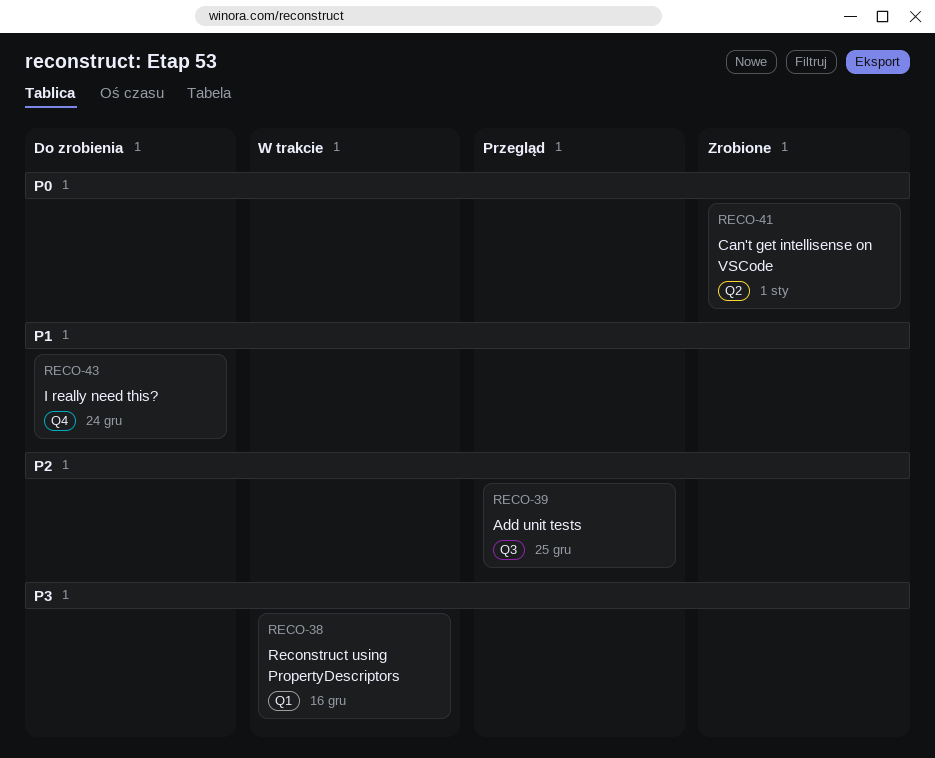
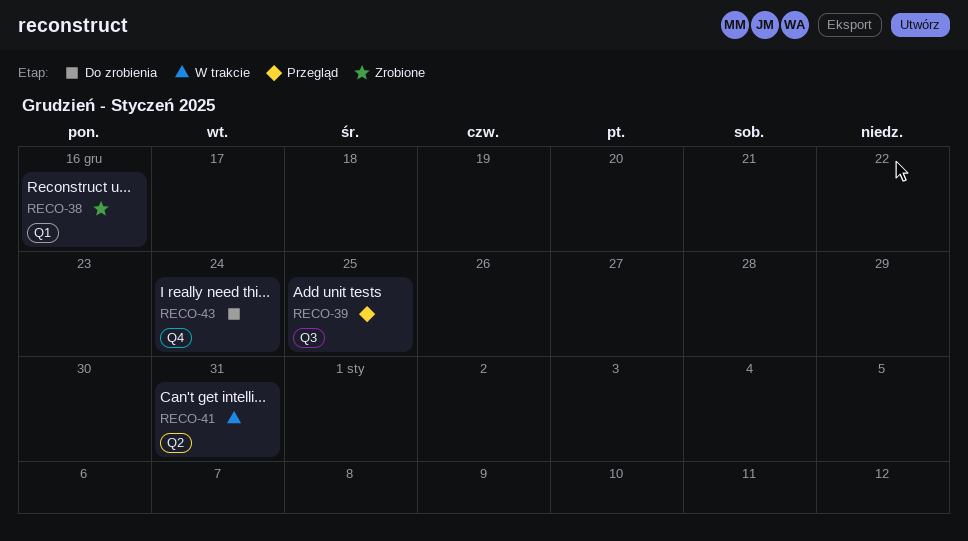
RECO-38, status: W trakcie -> Zrobione
RECO-41, status: Zrobione -> W trakcie
RECO-41, due: Jan 1 -> Dec 31

